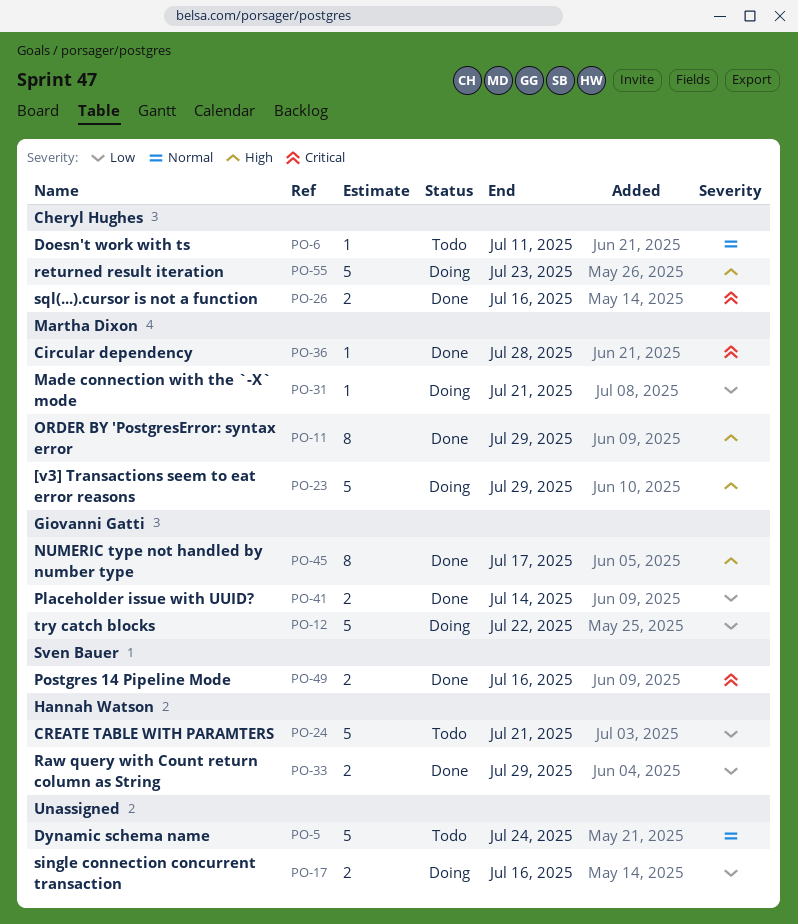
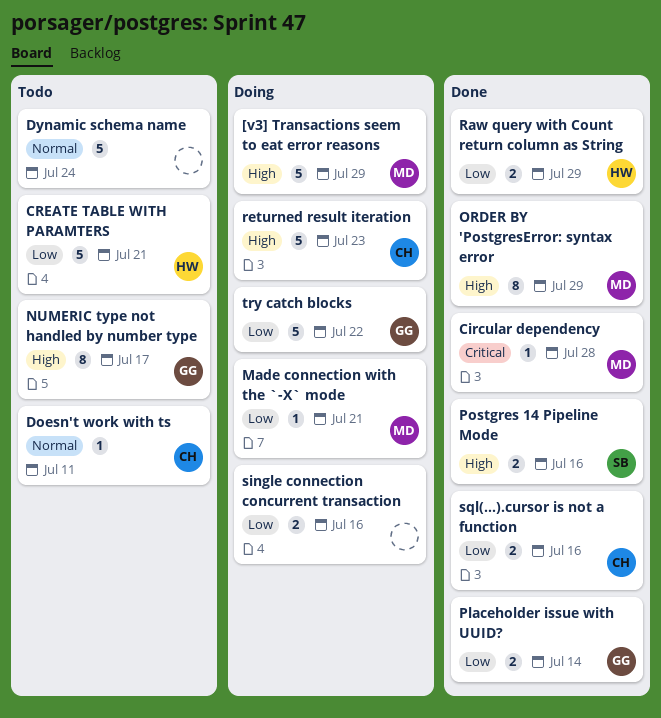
NUMERIC type not handled by number type, status: Done -> Todo
Postgres 14 Pipeline Mode, priority: Critical -> High
sql(...).cursor is not a function, priority: Critical -> Low

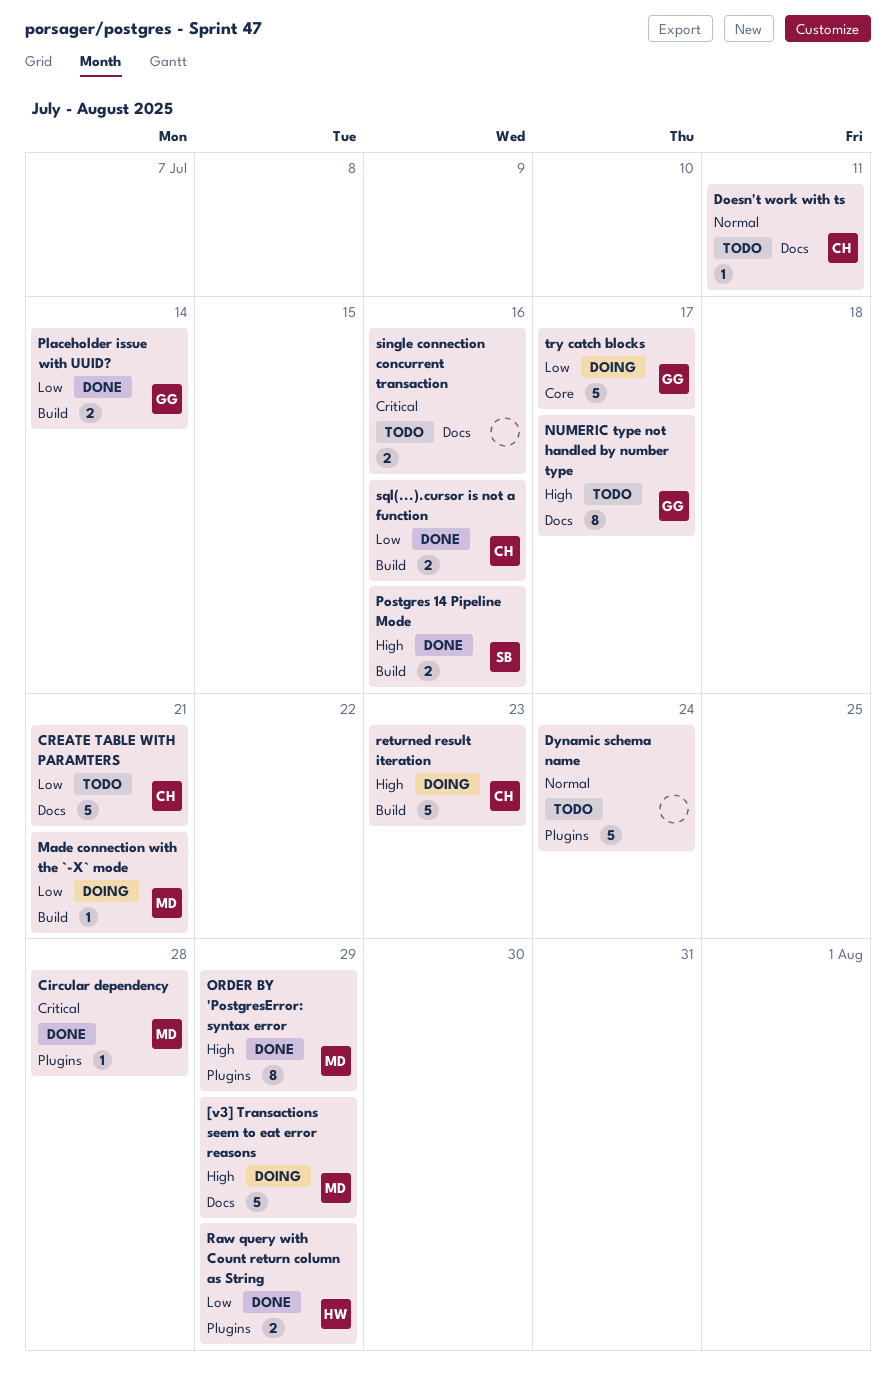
CREATE TABLE WITH PARAMTERS, owner: HW -> CH
single connection concurrent transaction, status: Doing -> Todo
single connection concurrent transaction, priority: Low -> Critical
try catch blocks, due: Jul 22 -> Jul 17

